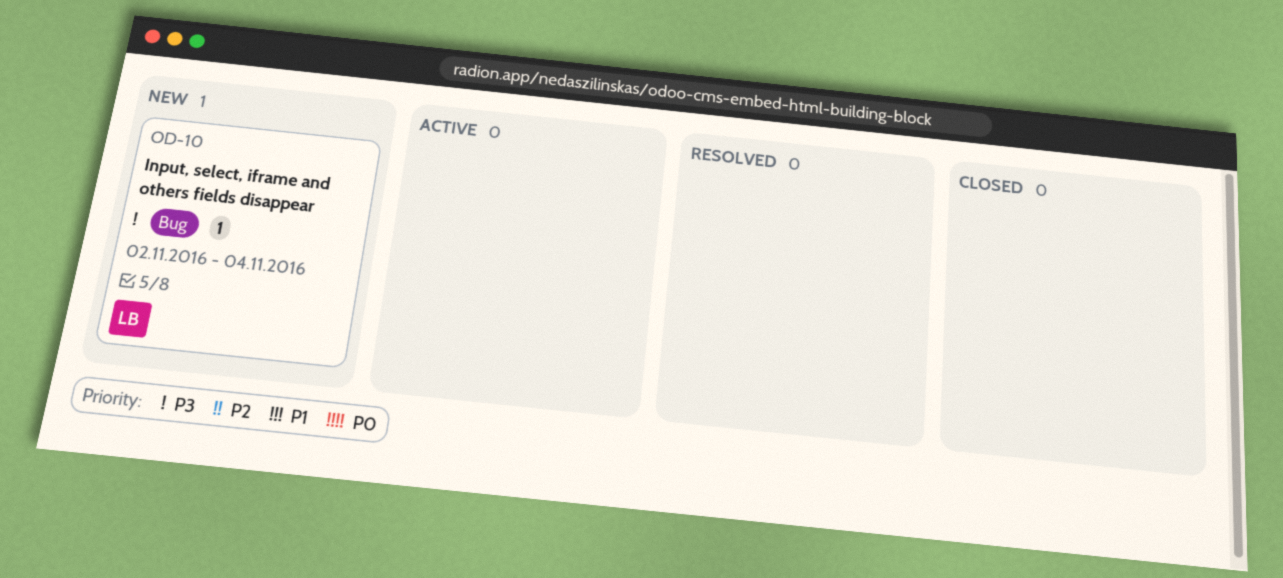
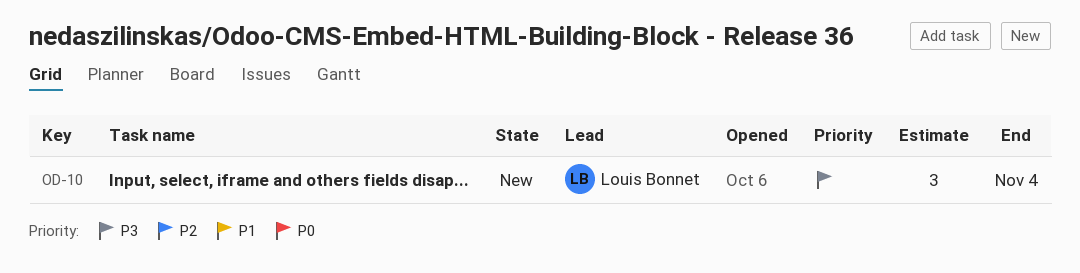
OD-10, estimate: 1 -> 3

